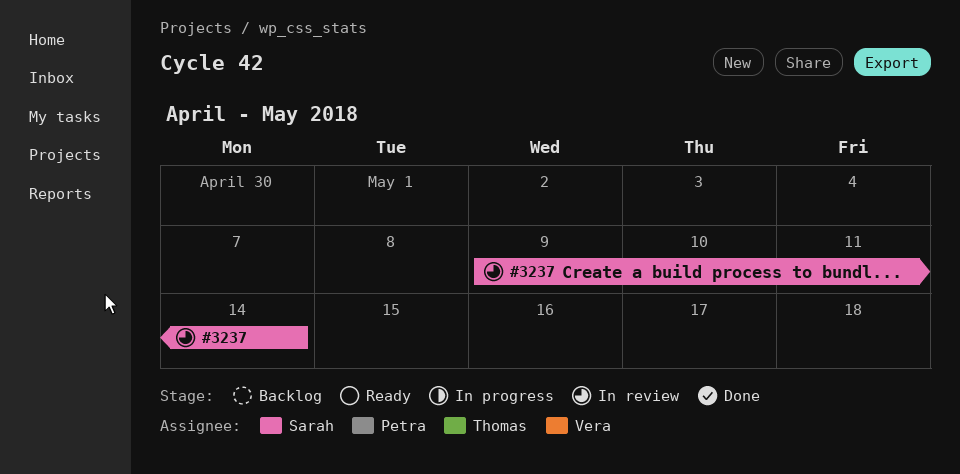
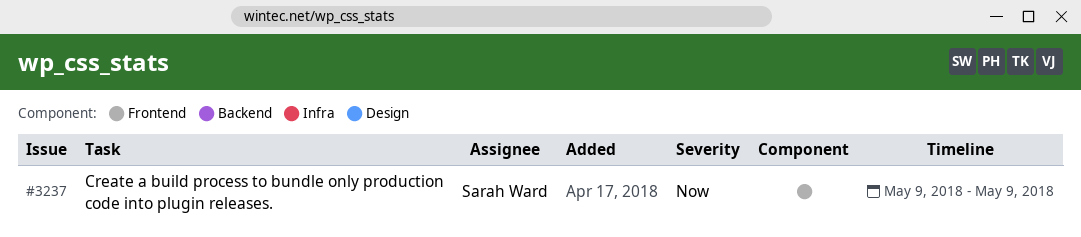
#3237, due: May 14 -> May 9

